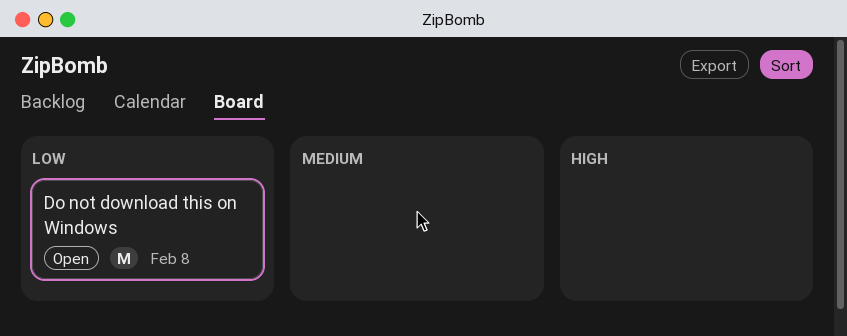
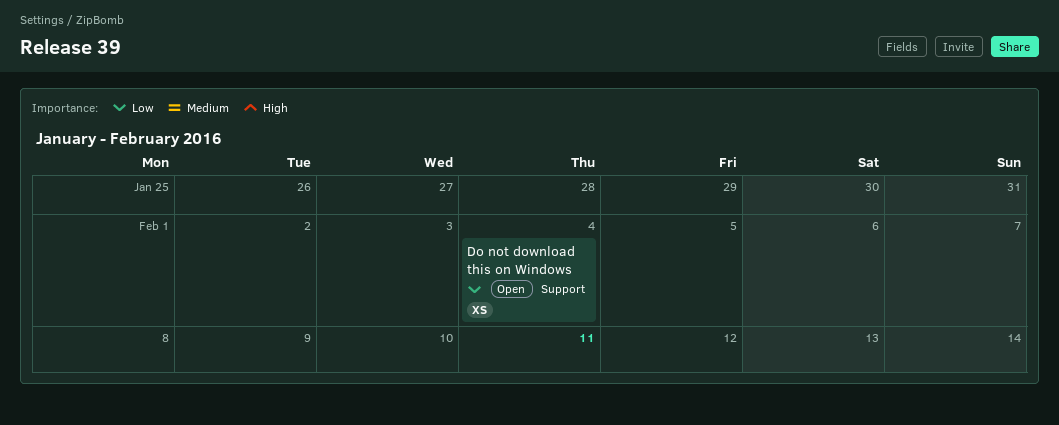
Do not download this on Windows, estimate: M -> XS
Do not download this on Windows, due: Feb 8 -> Feb 4

